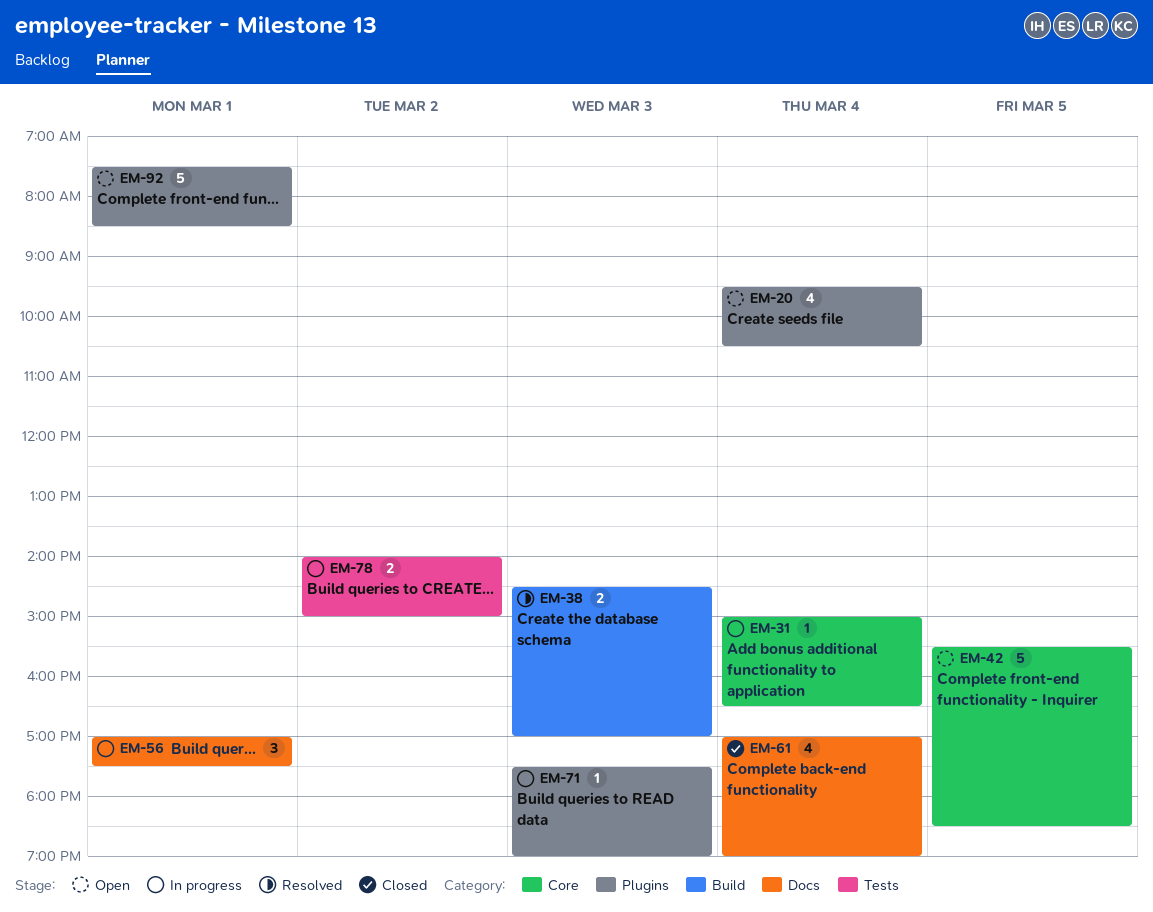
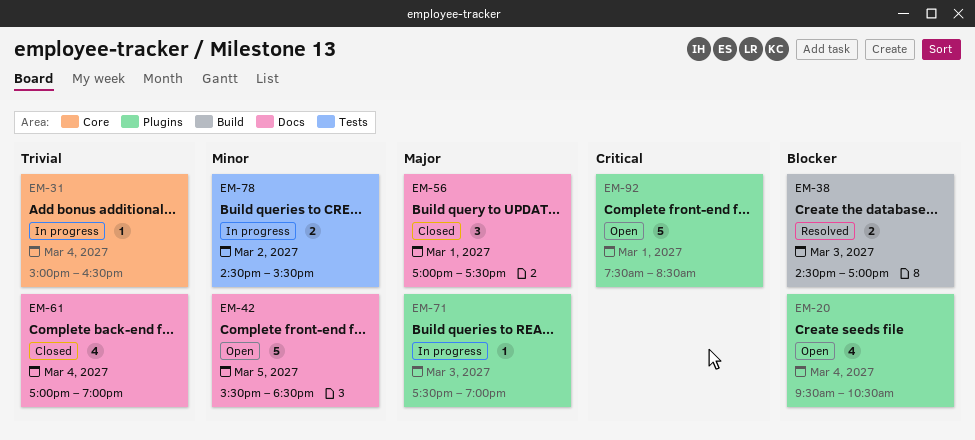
EM-42, label: Core -> Docs
EM-56, status: In progress -> Closed
EM-78, begins: 14:00 -> 14:30
EM-78, ends: 15:00 -> 15:30

